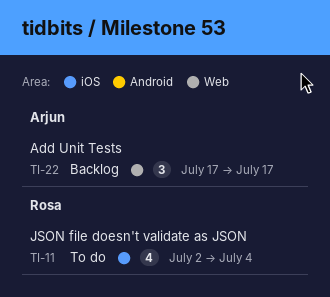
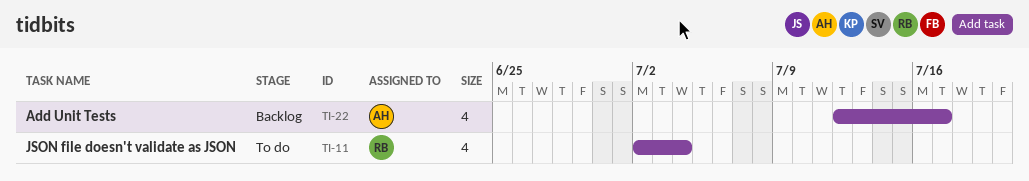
TI-22, estimate: 3 -> 4
TI-22, start: Jul 17 -> Jul 12

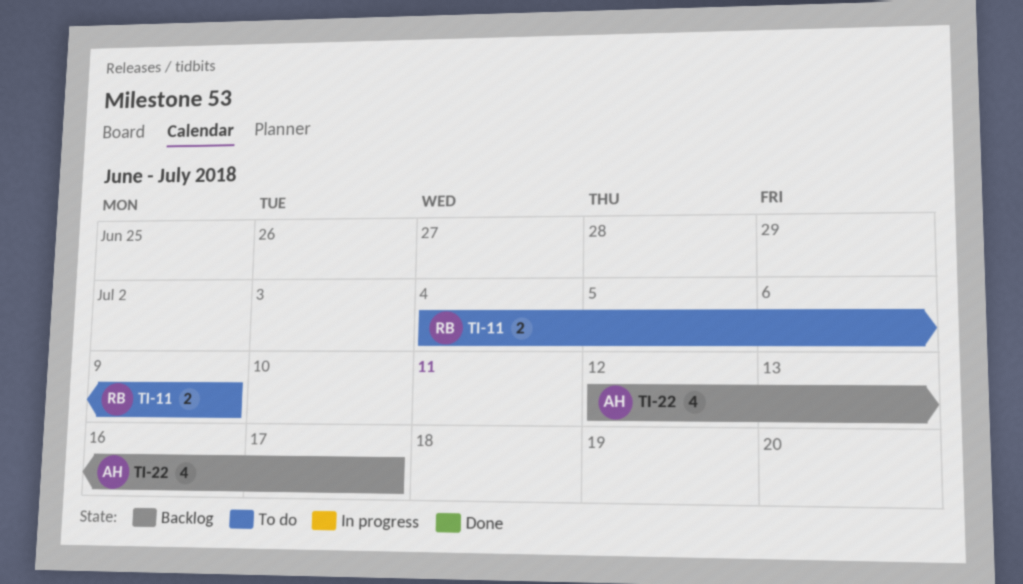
TI-11, estimate: 4 -> 2
TI-11, start: Jul 2 -> Jul 4
TI-11, due: Jul 4 -> Jul 9

